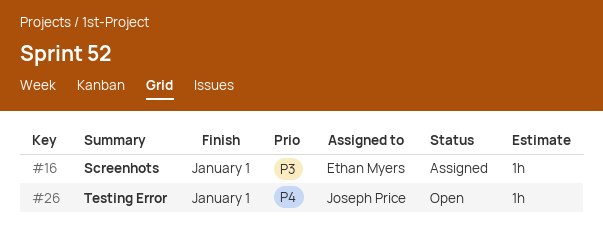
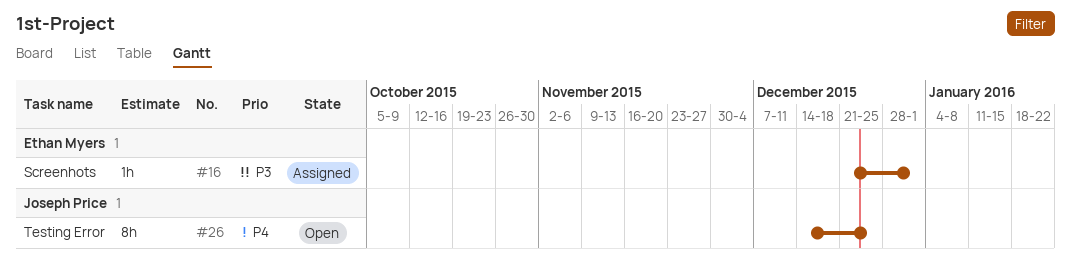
#26, estimate: 1h -> 8h
#26, due: Jan 1 -> Dec 25

